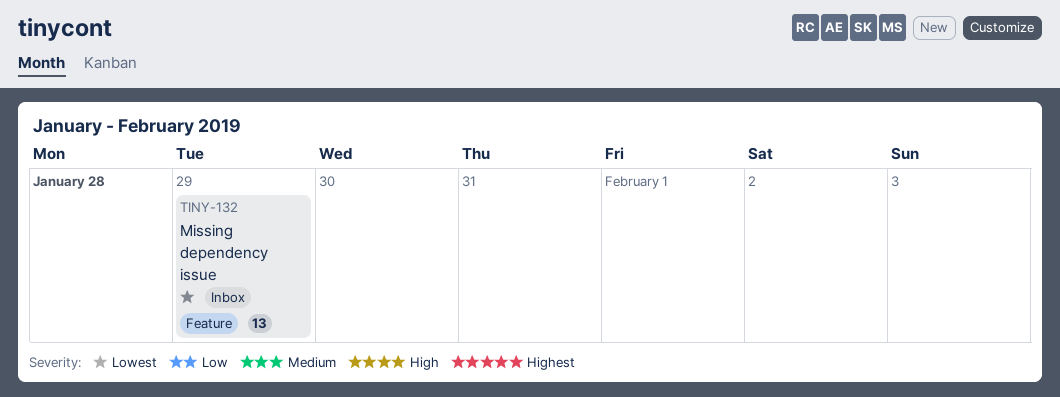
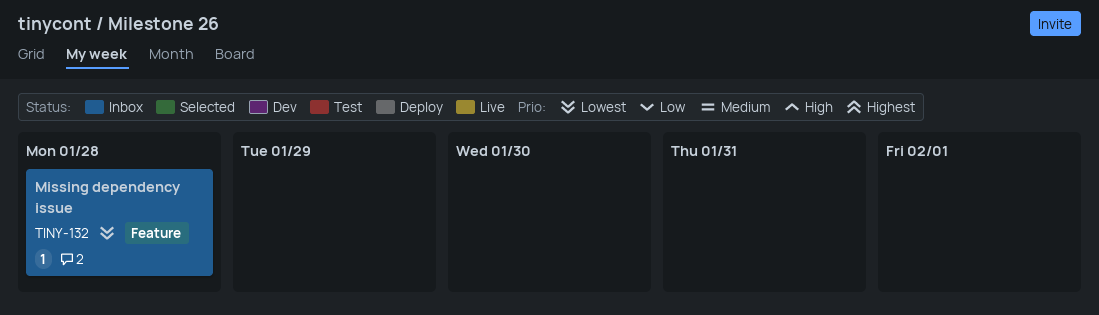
TINY-132, estimate: 13 -> 1
TINY-132, due: Jan 29 -> Jan 28

